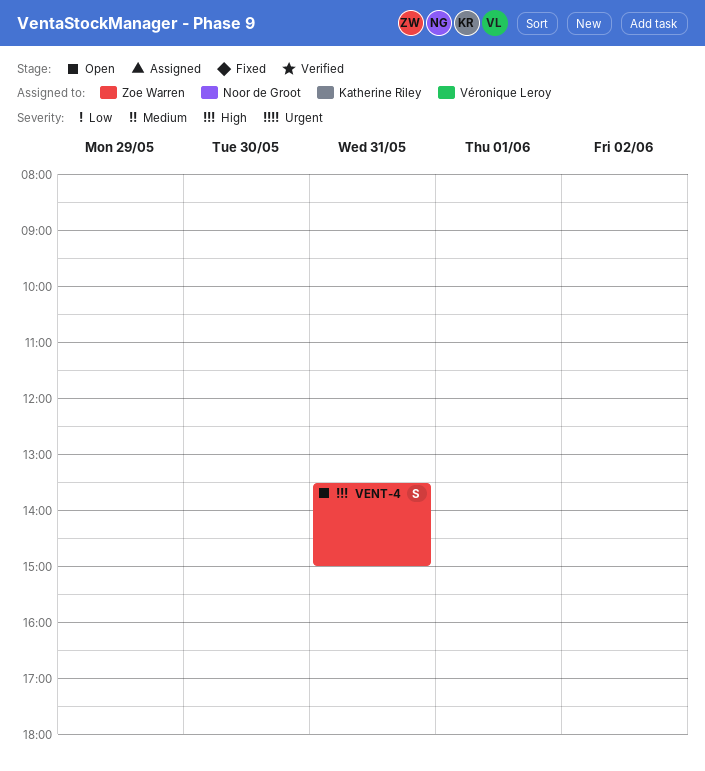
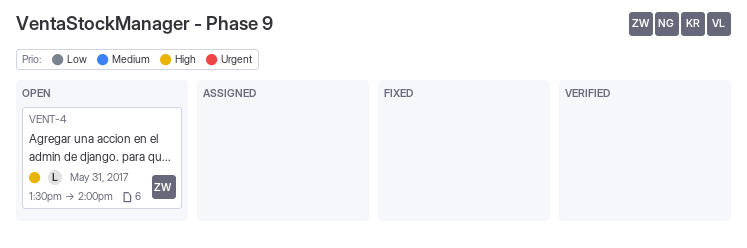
VENT-4, estimate: S -> L
VENT-4, ends: 15:00 -> 14:00

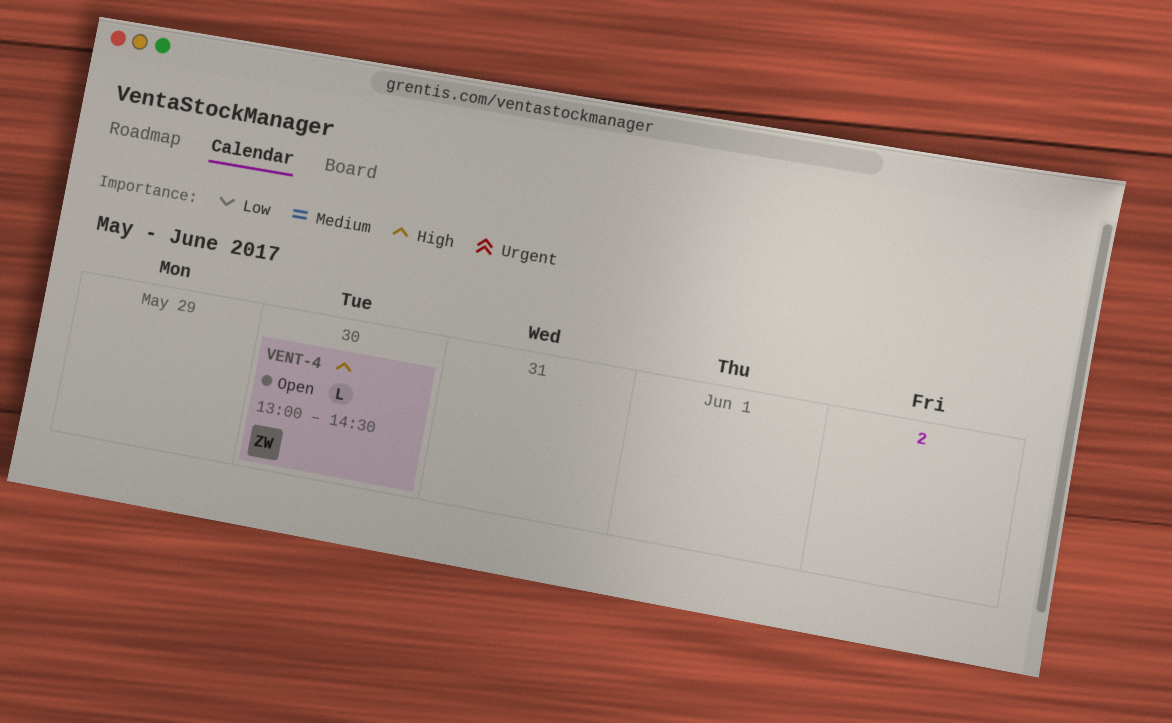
VENT-4, day: May 31 -> May 30
VENT-4, begins: 13:30 -> 13:00
VENT-4, ends: 14:00 -> 14:30

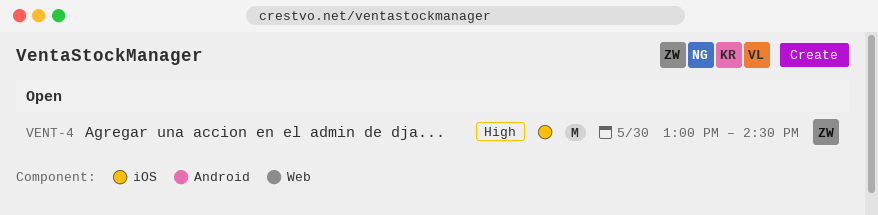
VENT-4, estimate: L -> M

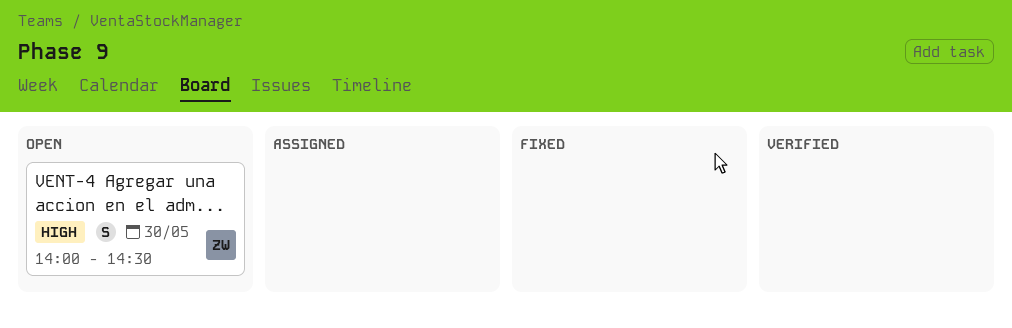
VENT-4, estimate: M -> S
VENT-4, begins: 13:00 -> 14:00

